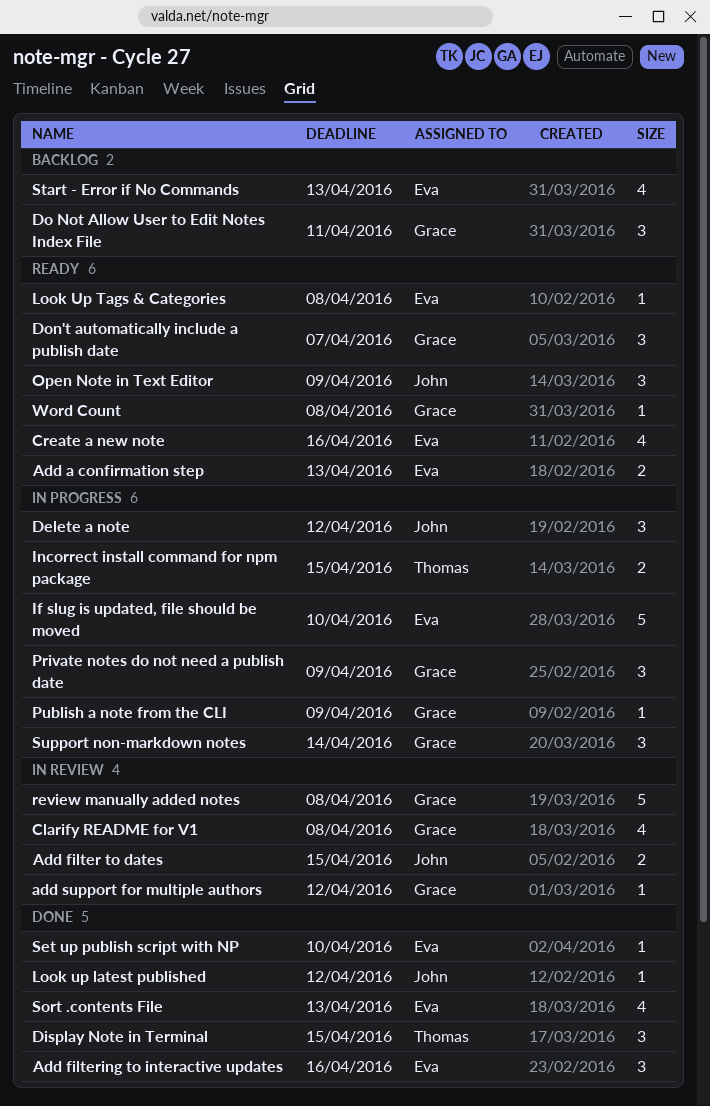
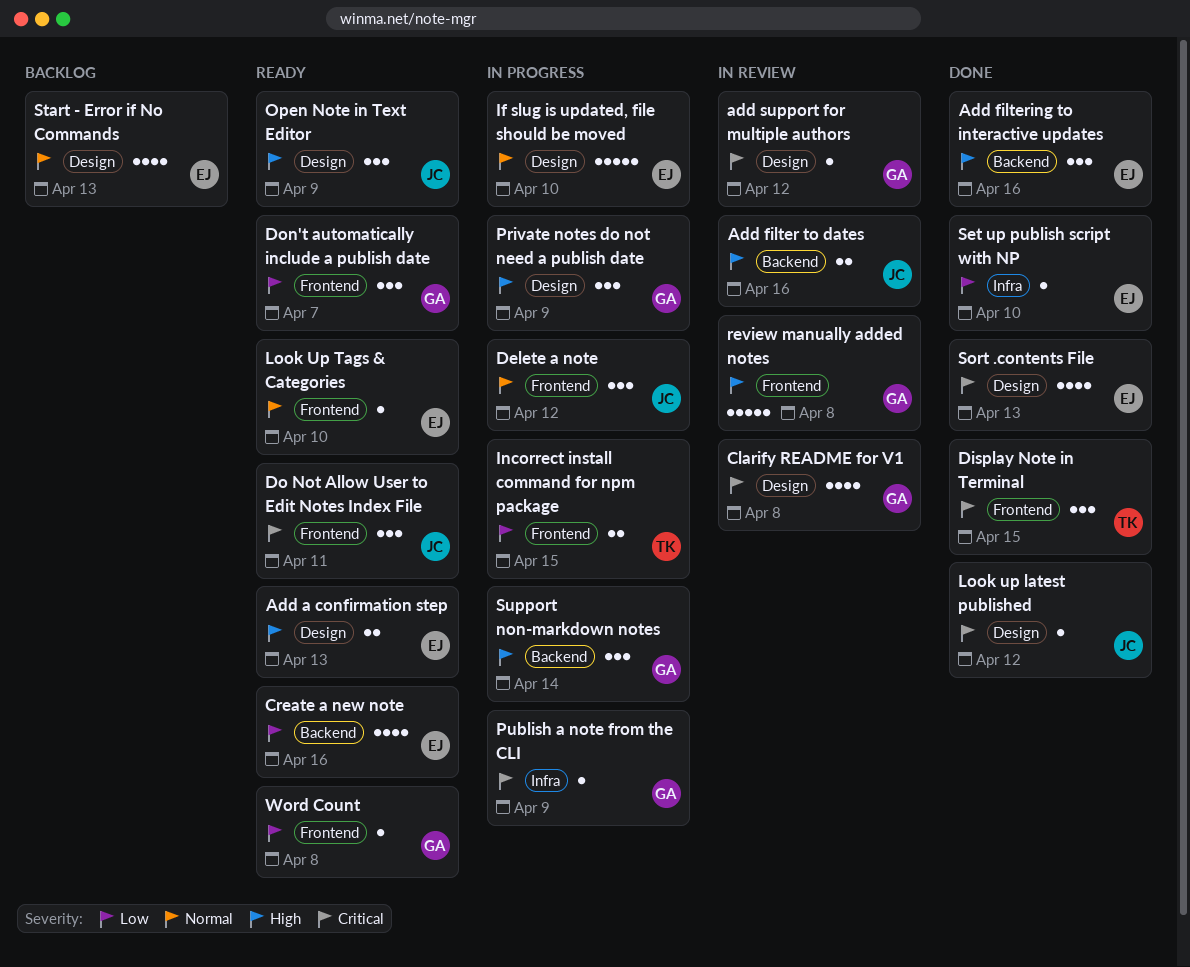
Add filter to dates, due: Apr 15 -> Apr 16
Do Not Allow User to Edit Notes Index File, status: Backlog -> Ready
Do Not Allow User to Edit Notes Index File, owner: Grace -> John
Look Up Tags & Categories, due: Apr 8 -> Apr 10

